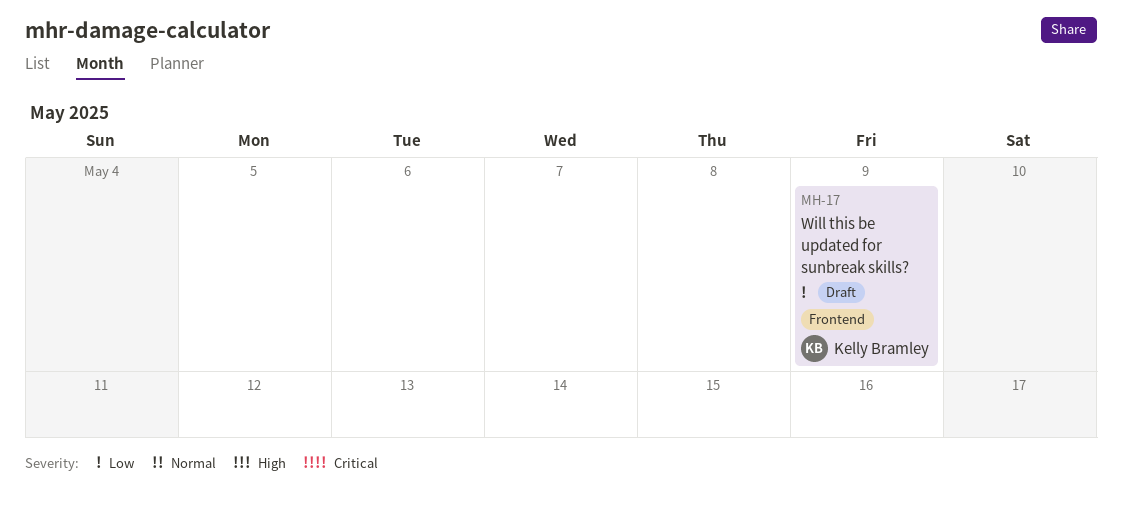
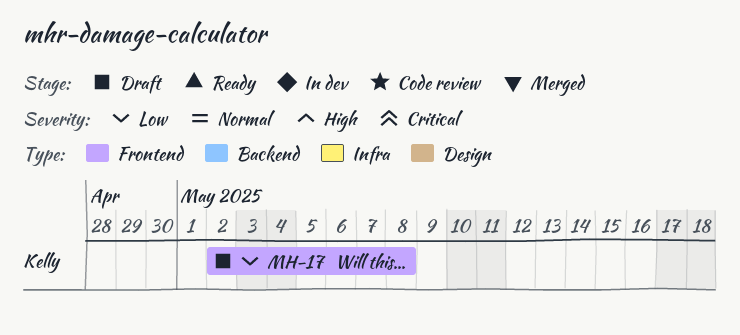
MH-17, due: May 9 -> May 8

